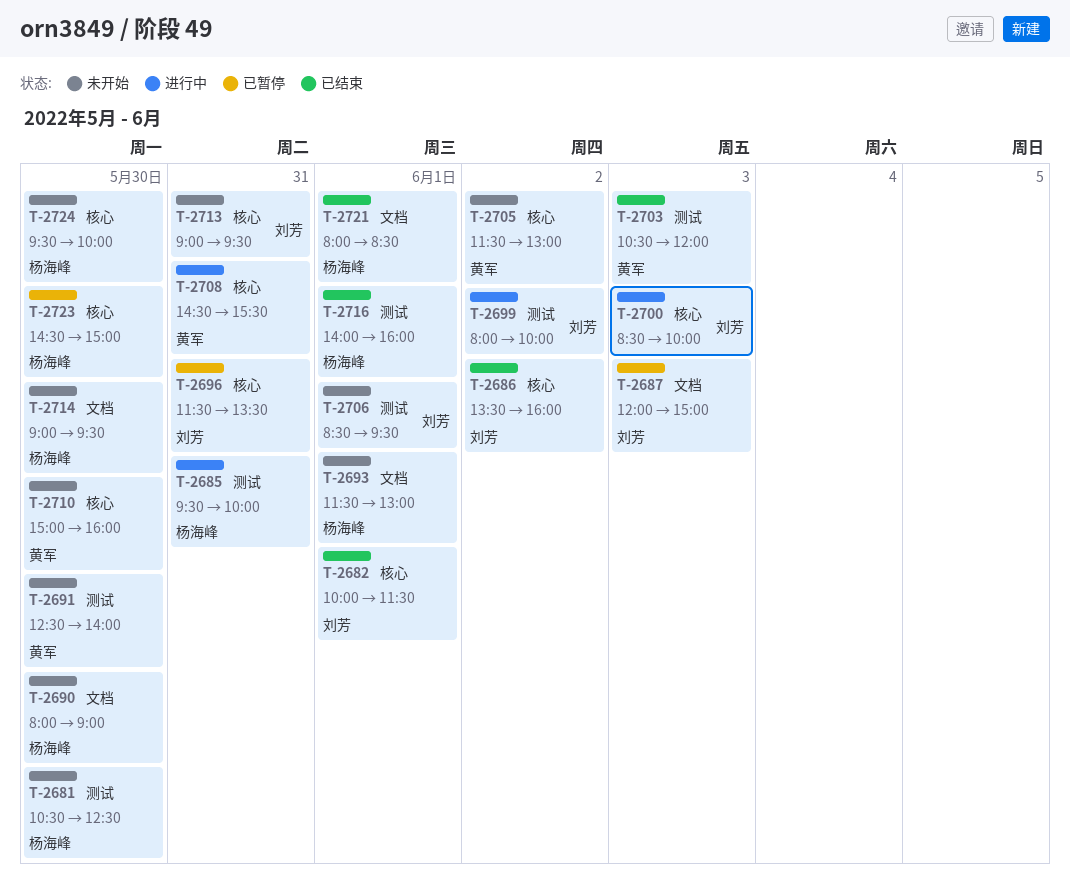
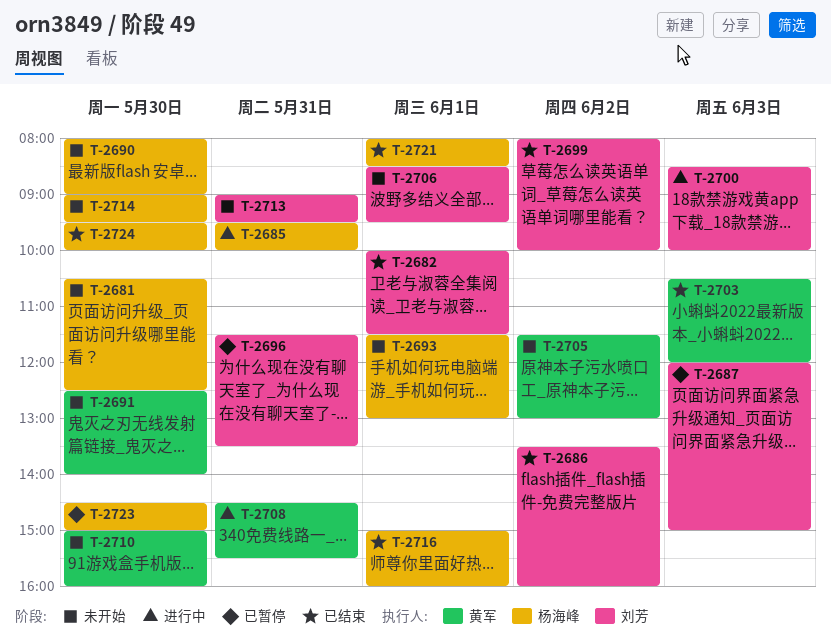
T-2699, status: 进行中 -> 已结束
T-2716, begins: 14:00 -> 15:00
T-2724, status: 未开始 -> 已结束

